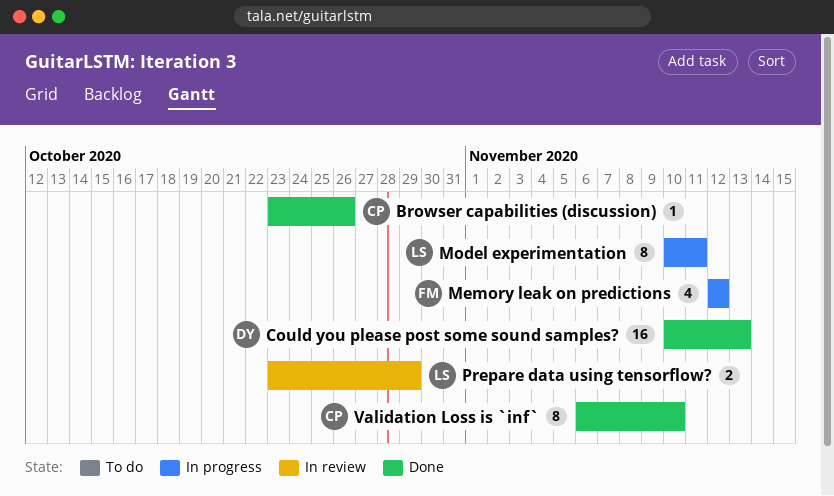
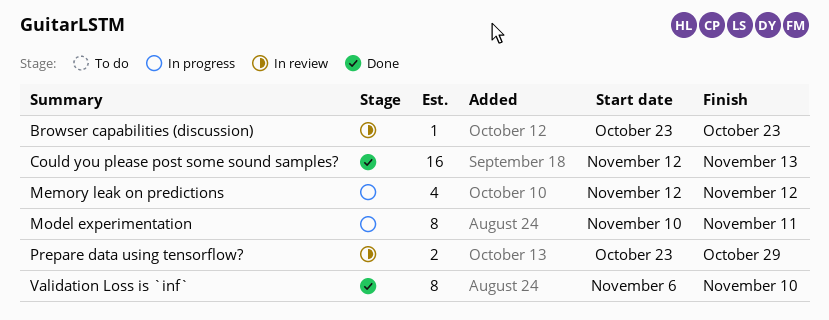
Browser capabilities (discussion), status: Done -> In review
Browser capabilities (discussion), due: Oct 26 -> Oct 23
Could you please post some sound samples?, start: Nov 10 -> Nov 12

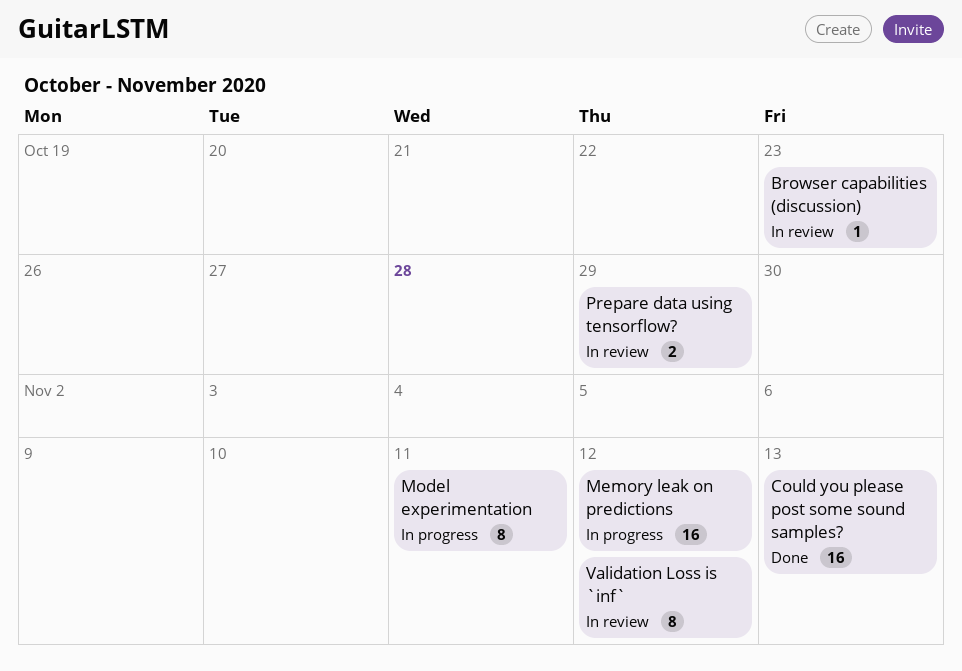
Memory leak on predictions, estimate: 4 -> 16
Validation Loss is `inf`, status: Done -> In review
Validation Loss is `inf`, due: Nov 10 -> Nov 12

